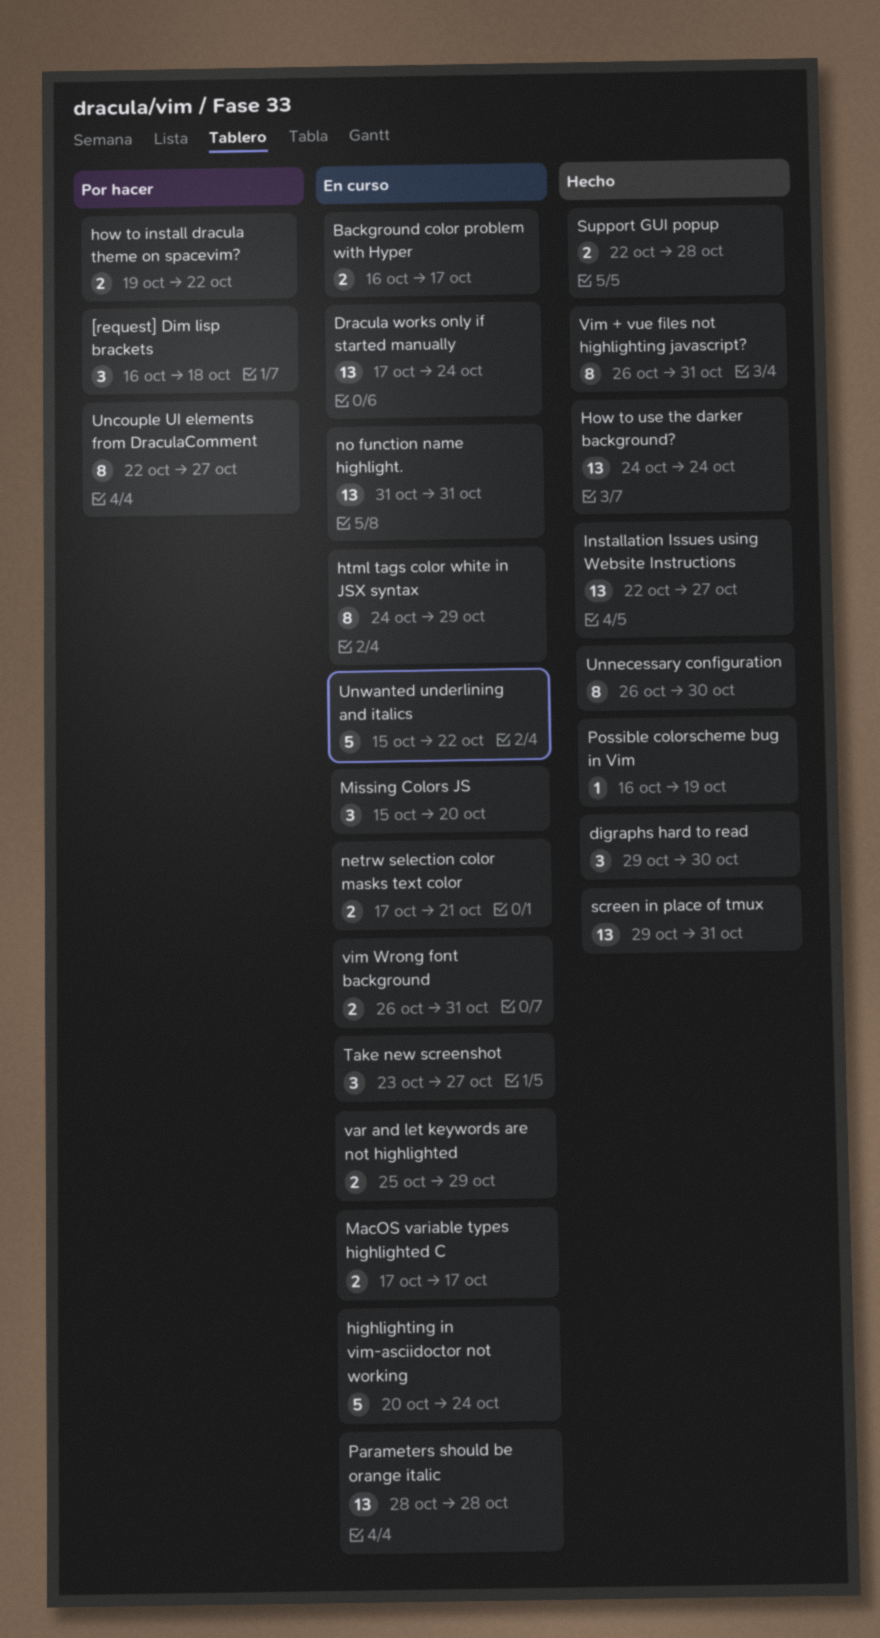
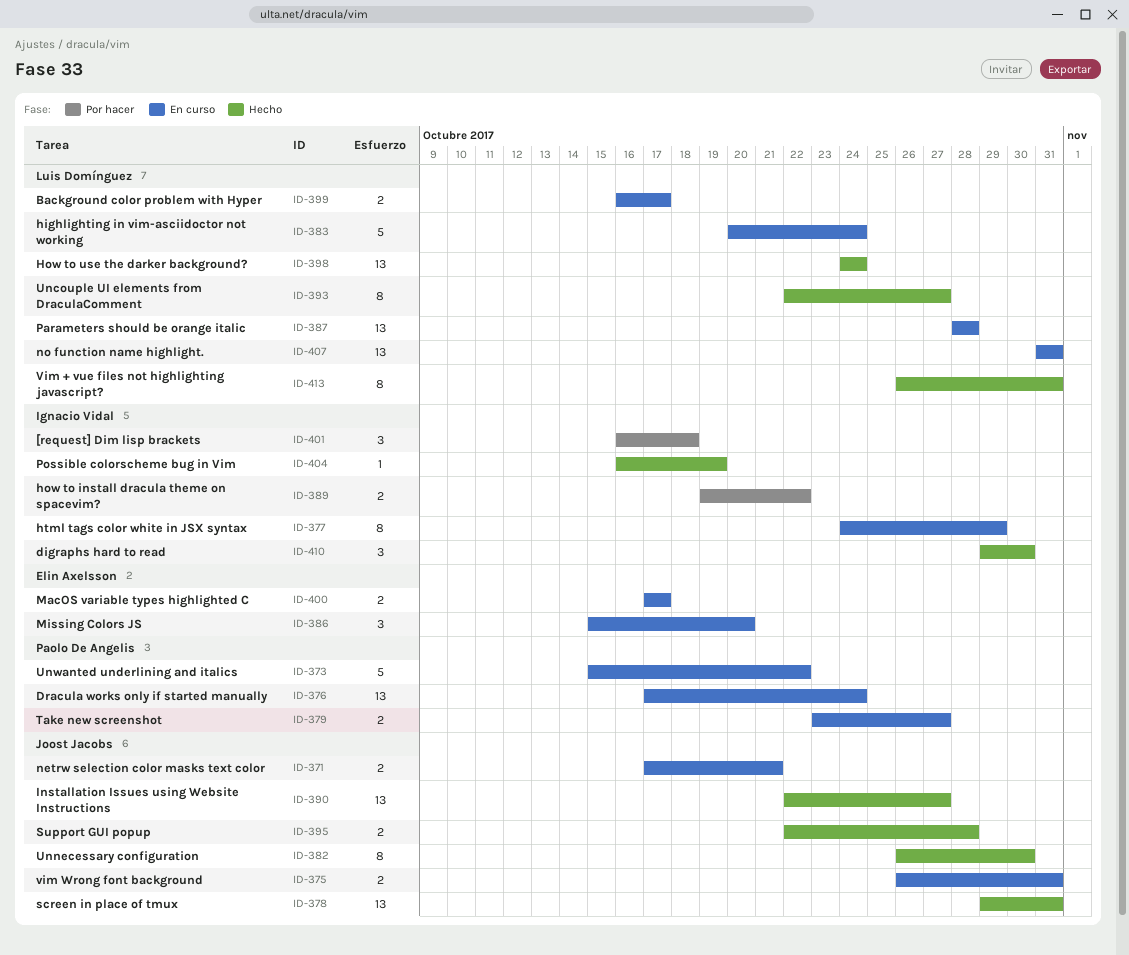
Take new screenshot, estimate: 3 -> 2
Uncouple UI elements from DraculaComment, status: Por hacer -> Hecho
var and let keywords are not highlighted: present -> none

